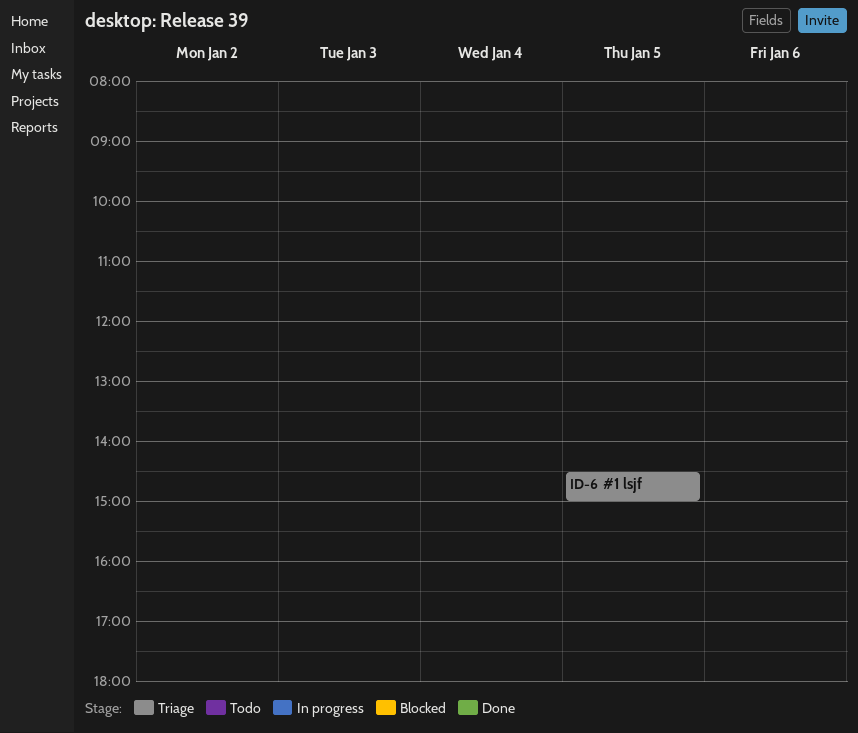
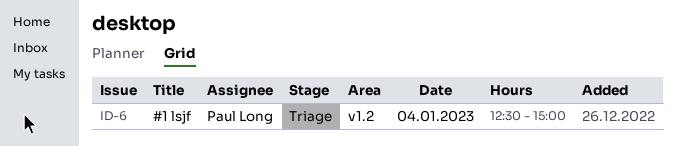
ID-6, day: Jan 5 -> Jan 4
ID-6, begins: 14:30 -> 12:30

